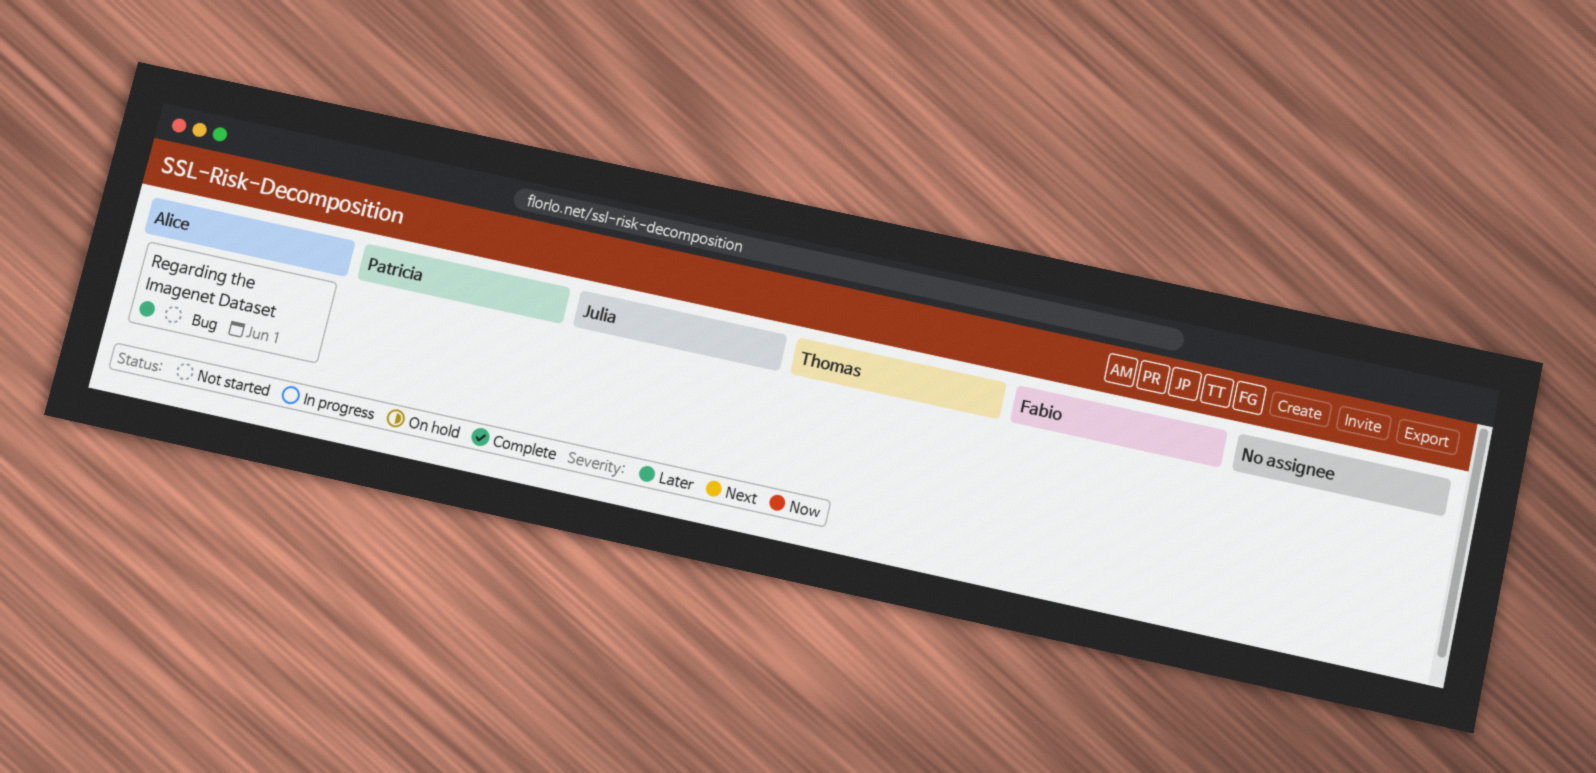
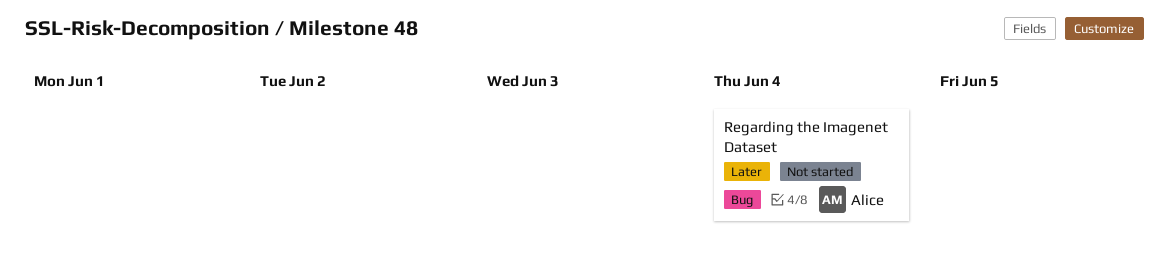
Regarding the Imagenet Dataset, due: Jun 1 -> Jun 4

